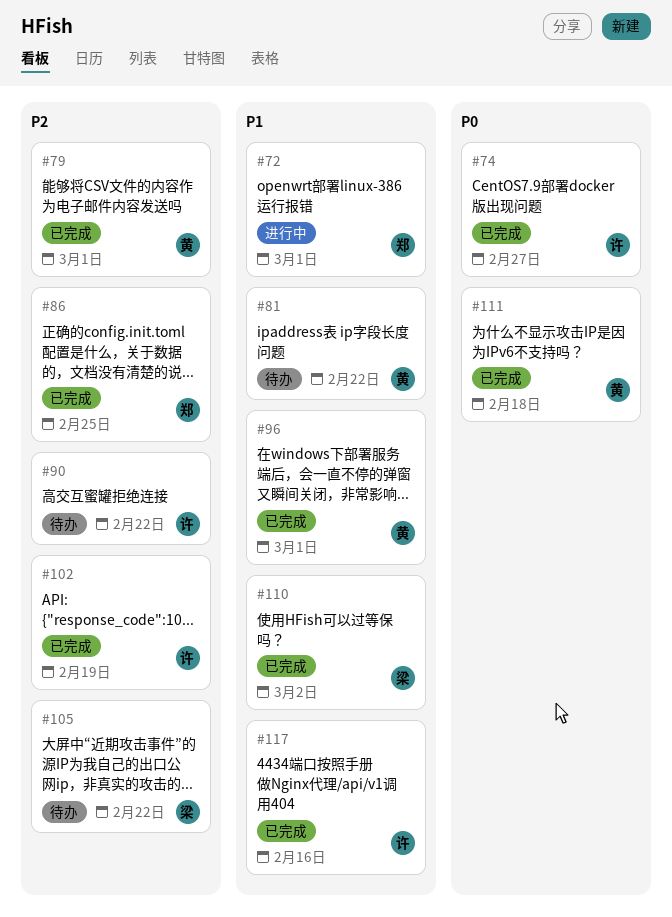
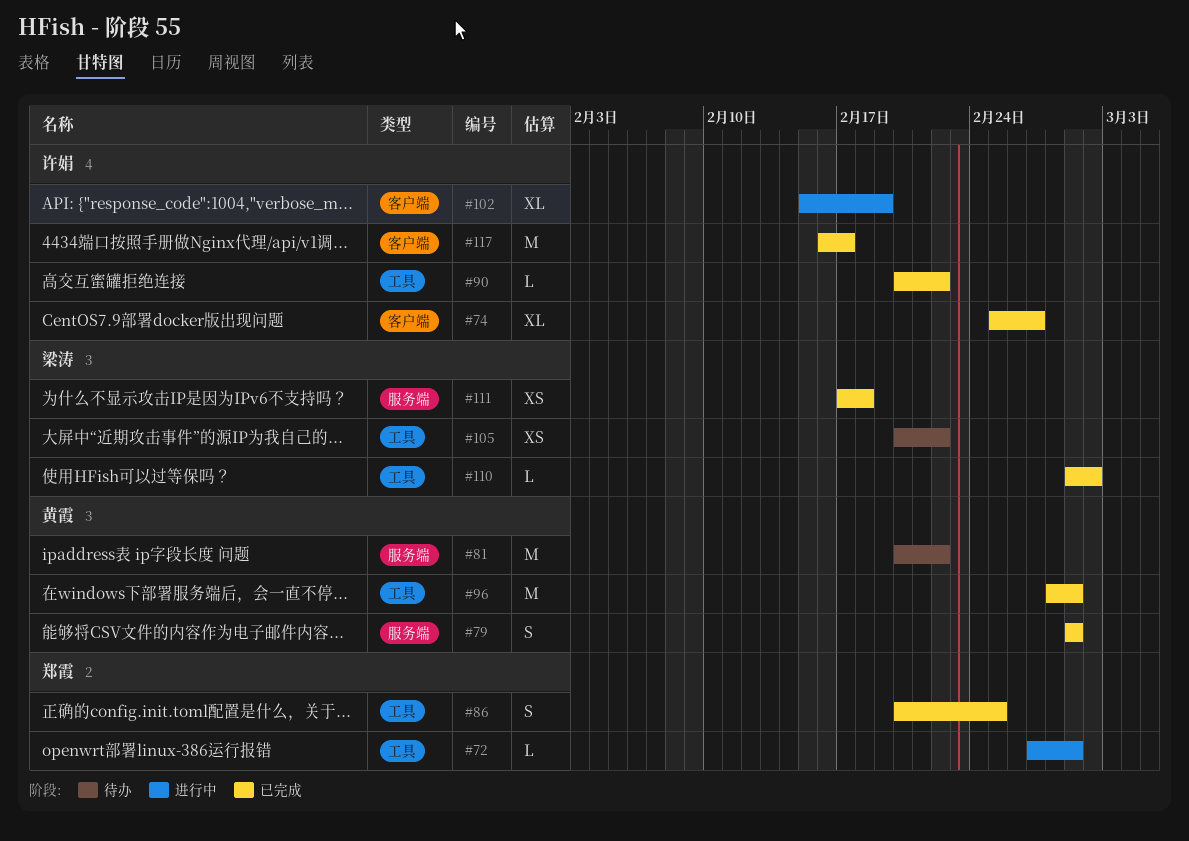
#90, status: 待办 -> 已完成
#102, status: 已完成 -> 进行中
#111, owner: 黄霞 -> 梁涛
#117, due: Feb 16 -> Feb 17

